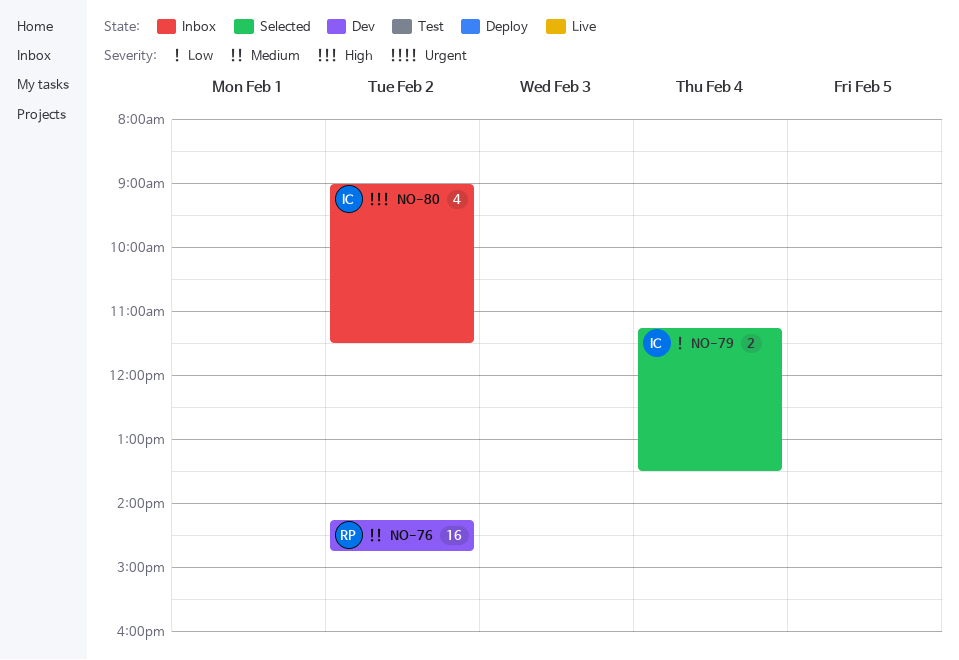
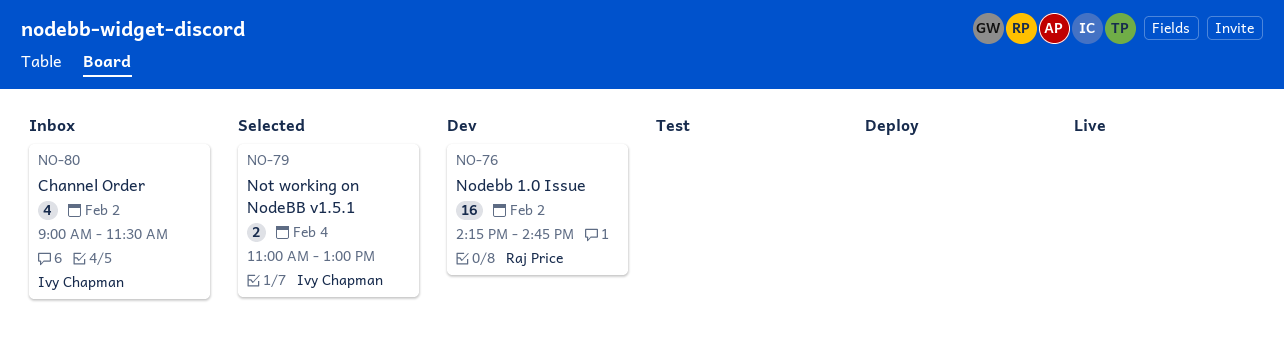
NO-79, begins: 11:15 -> 11:00
NO-79, ends: 13:30 -> 13:00

